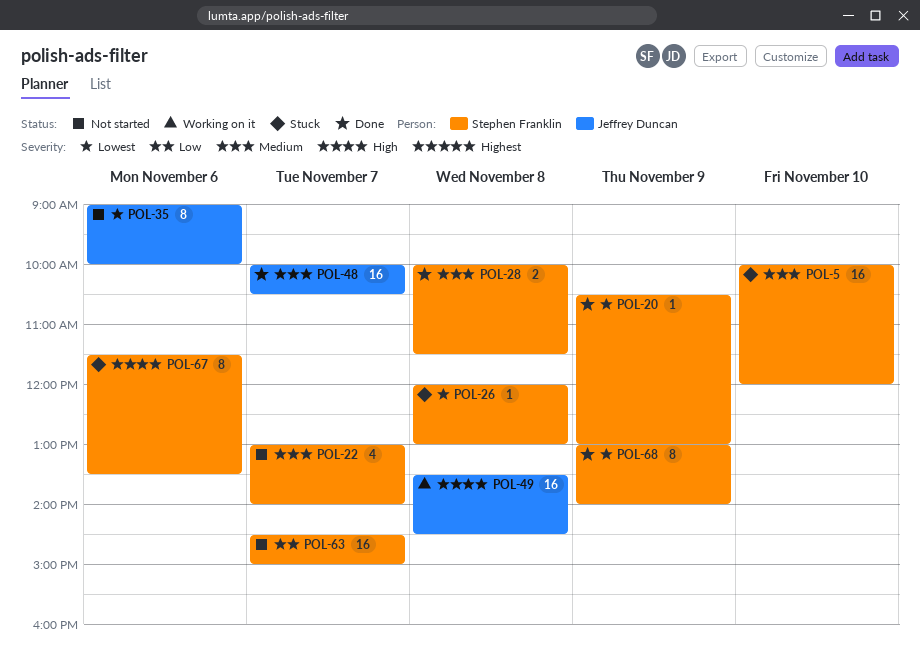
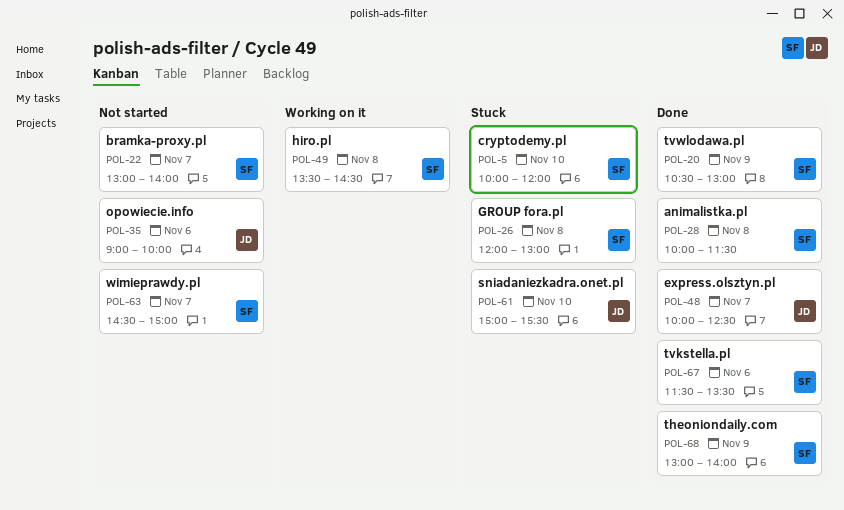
POL-48, ends: 10:30 -> 12:30
POL-49, owner: Jeffrey Duncan -> Stephen Franklin
POL-61: none -> present
POL-67, status: Stuck -> Done

